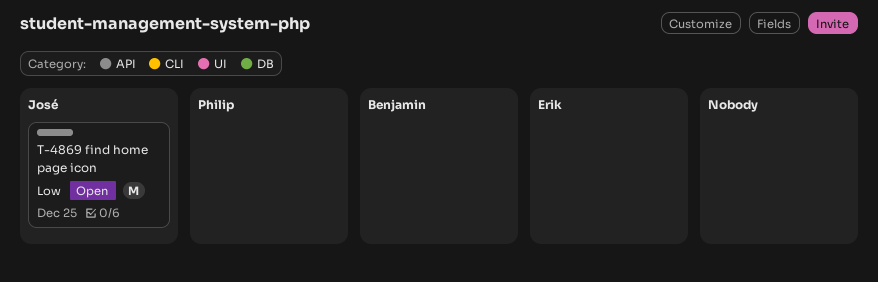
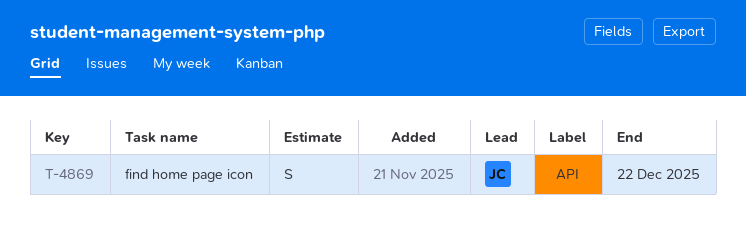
T-4869, estimate: M -> S
T-4869, due: Dec 25 -> Dec 22

